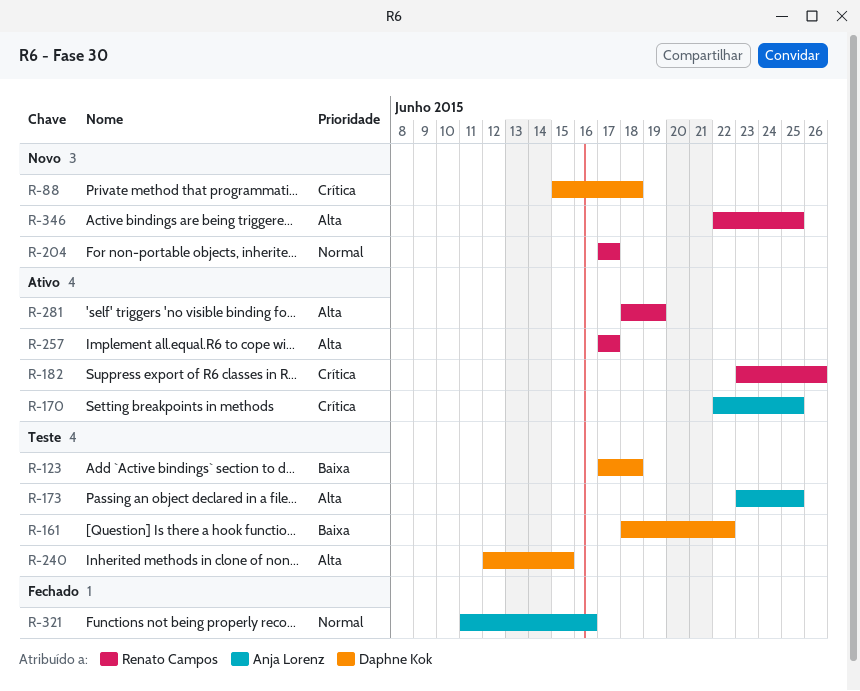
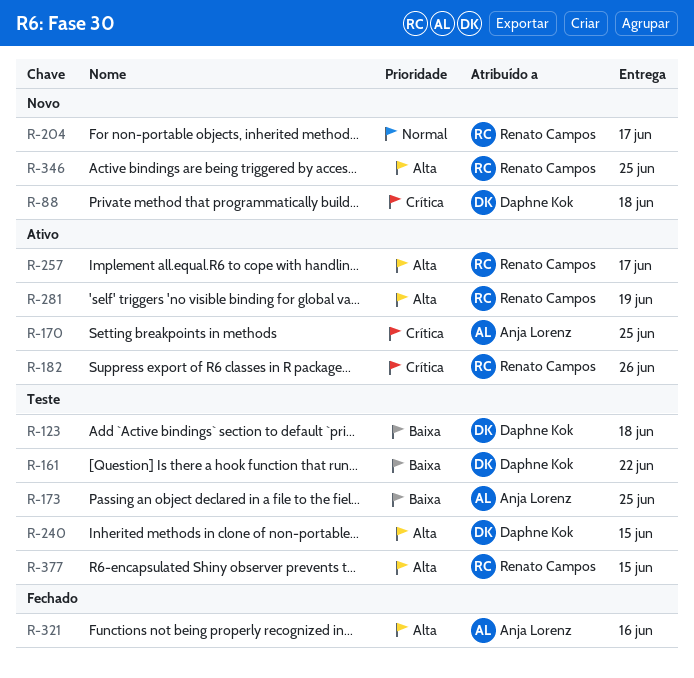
R-173, priority: Alta -> Baixa
R-321, priority: Normal -> Alta
R-377: none -> present

